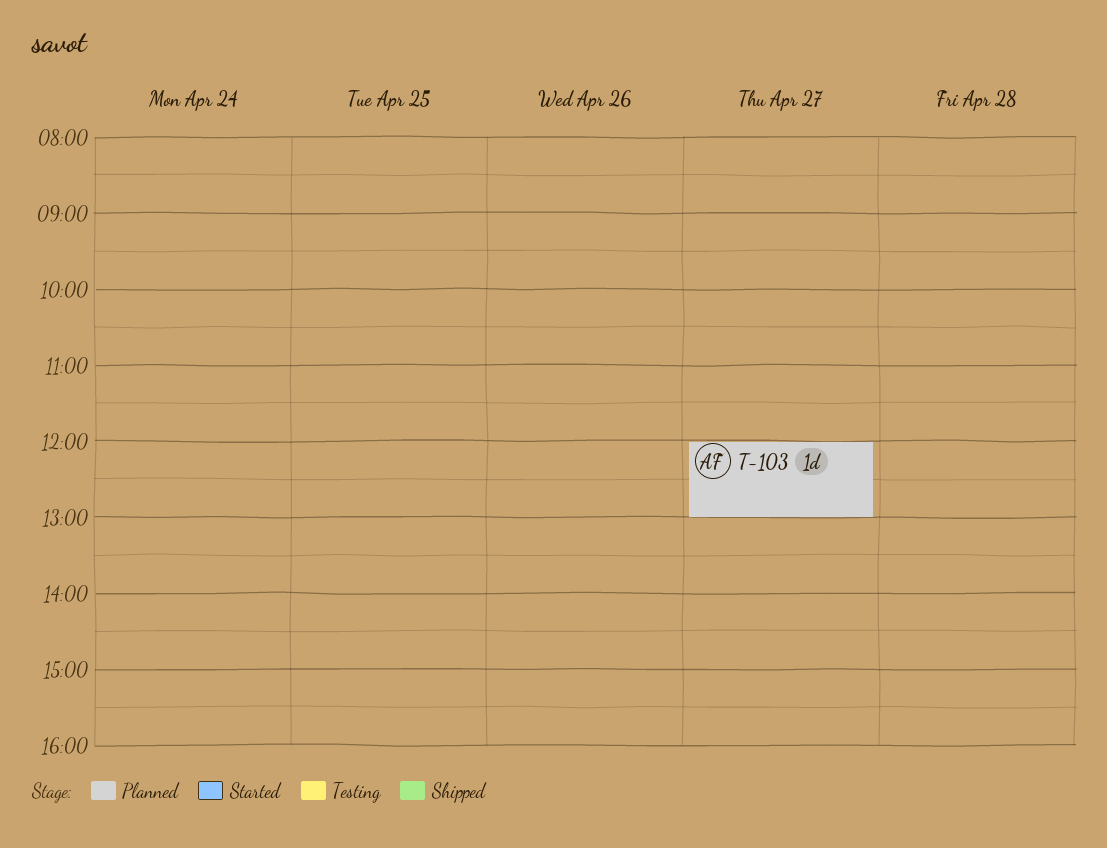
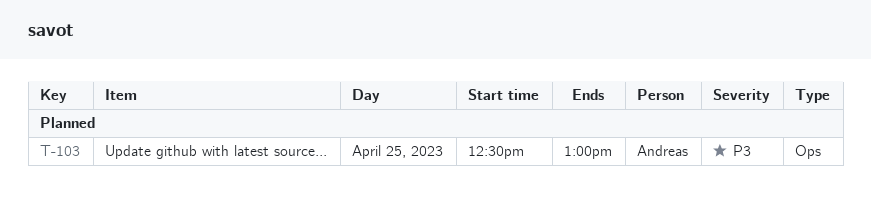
T-103, day: Apr 27 -> Apr 25
T-103, begins: 12:00 -> 12:30

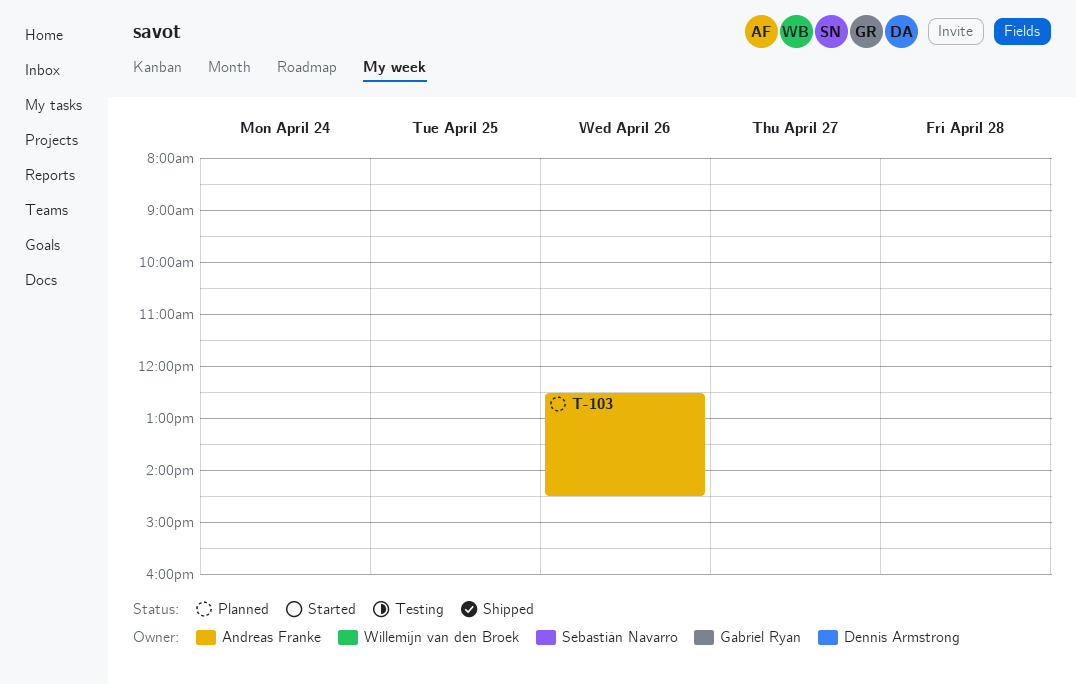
T-103, day: Apr 25 -> Apr 26
T-103, ends: 13:00 -> 14:30

